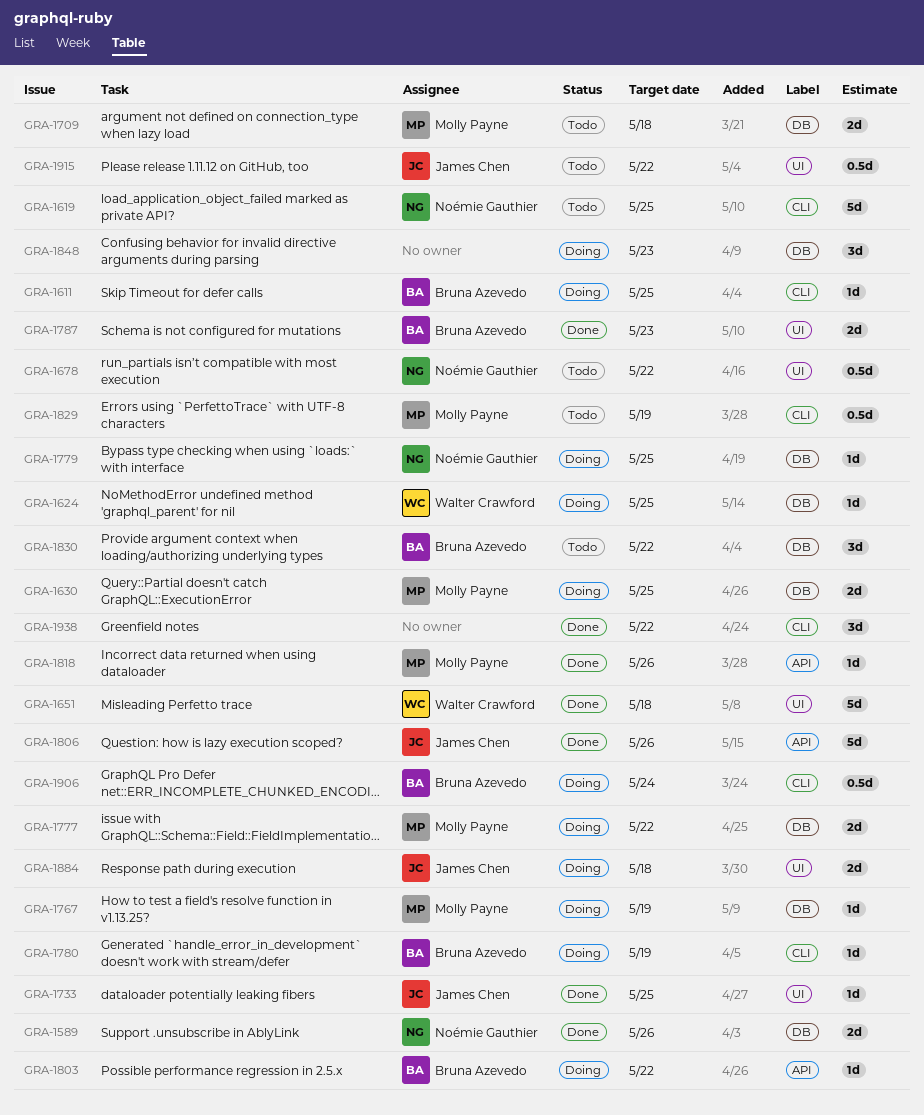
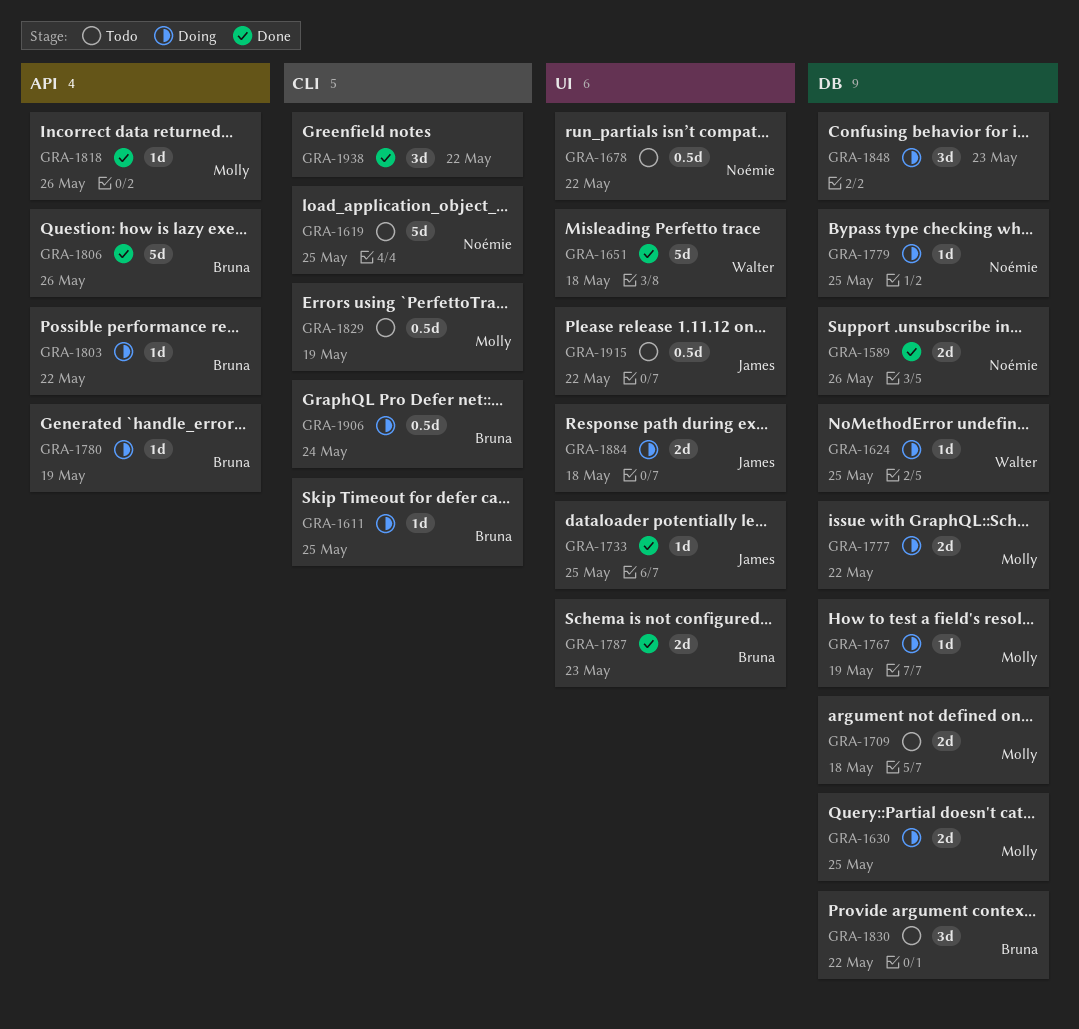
GRA-1780, label: CLI -> API
GRA-1806, owner: James Chen -> Bruna Azevedo

